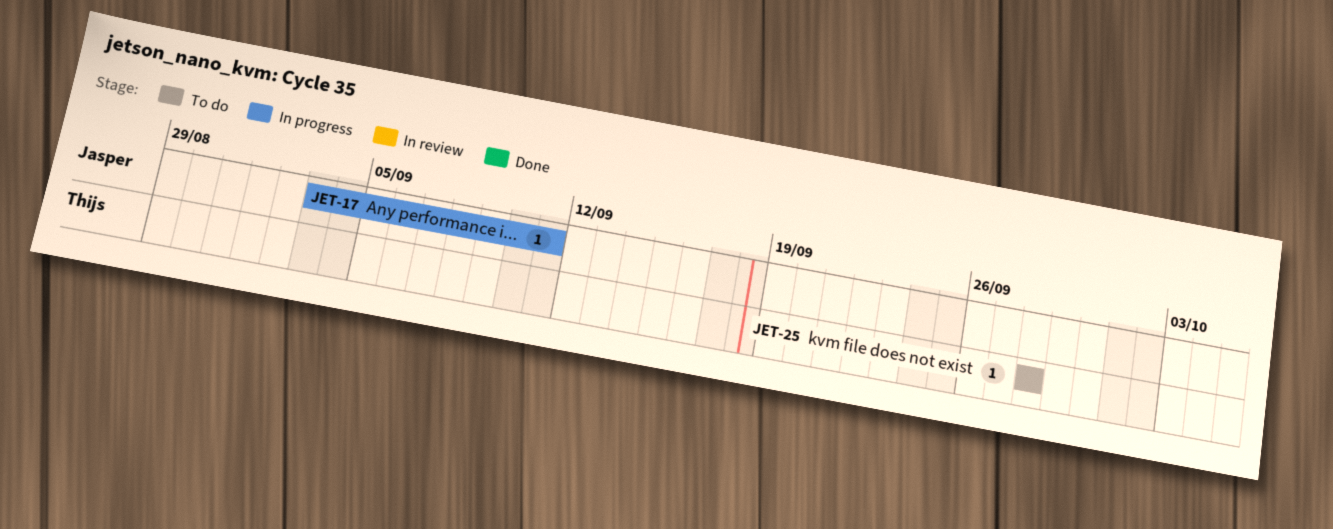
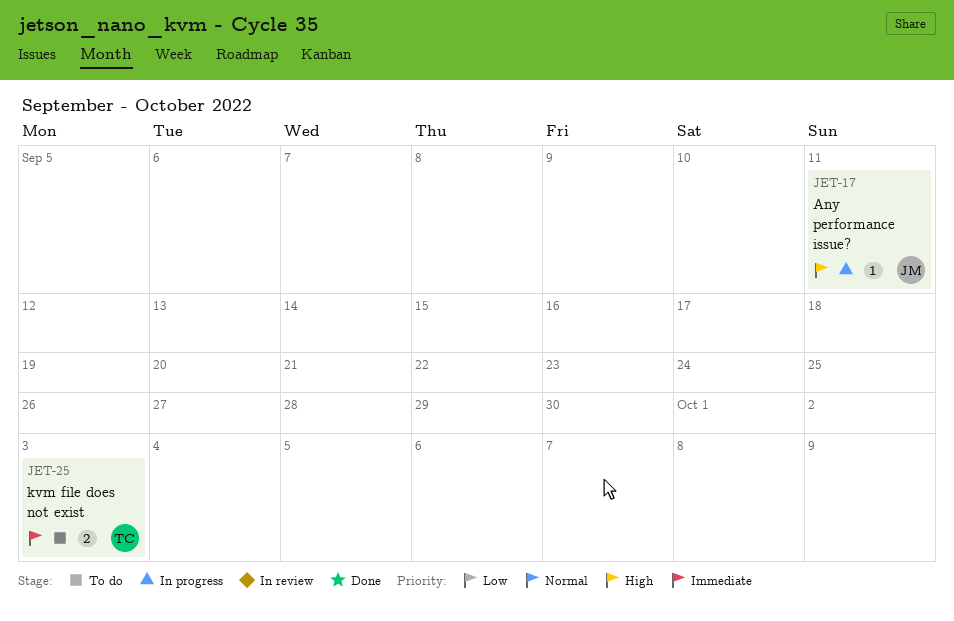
JET-25, estimate: 1 -> 2
JET-25, due: Sep 28 -> Oct 3

